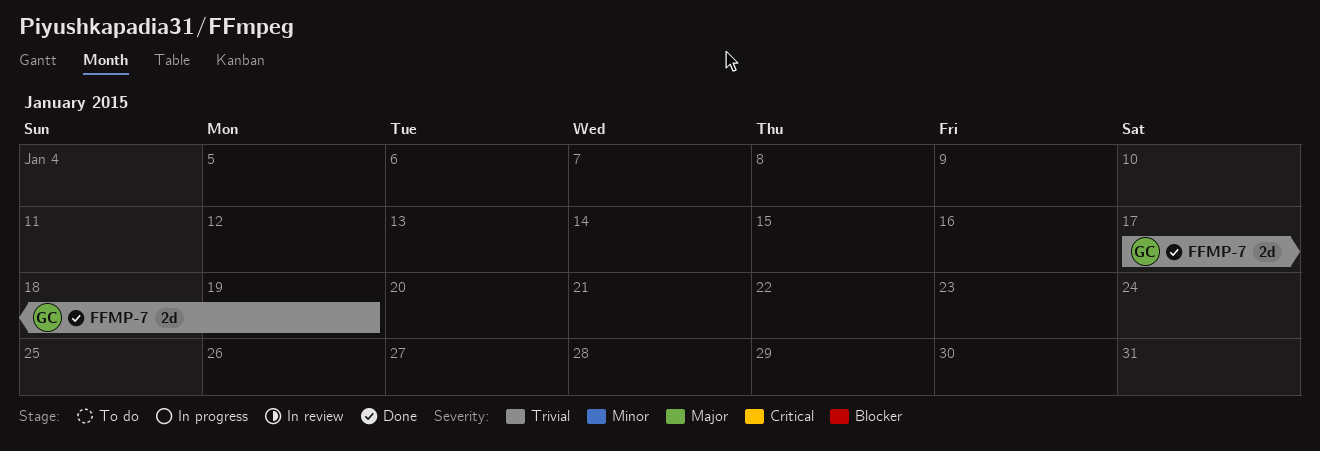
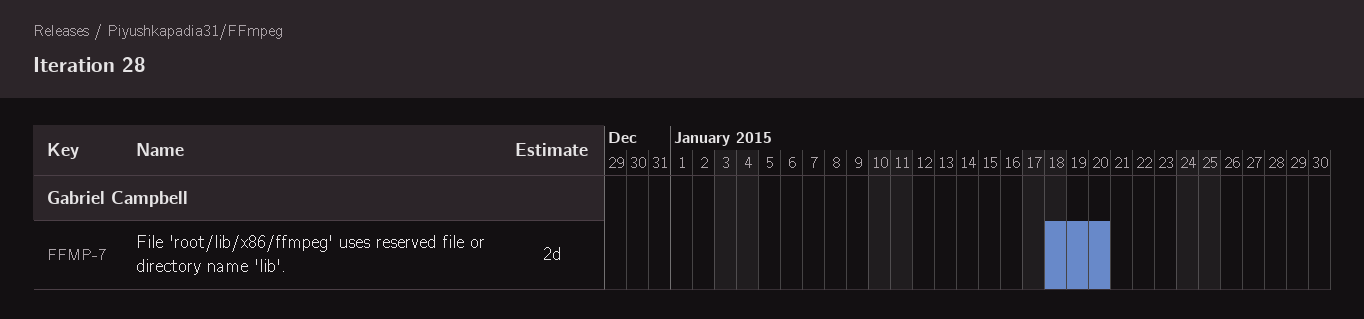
FFMP-7, start: Jan 17 -> Jan 18
FFMP-7, due: Jan 19 -> Jan 20

